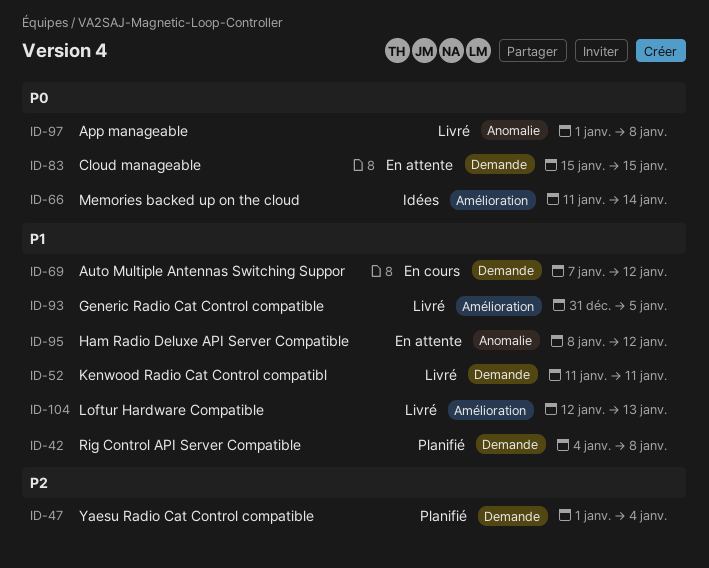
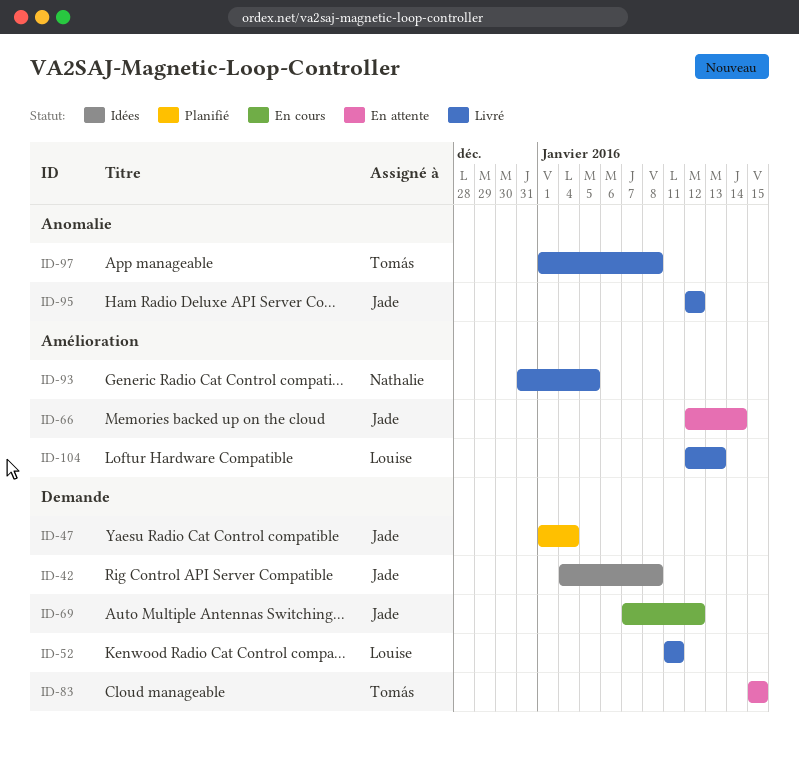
ID-42, status: Planifié -> Idées
ID-66, status: Idées -> En attente
ID-66, start: Jan 11 -> Jan 12
ID-95, status: En attente -> Livré
ID-95, start: Jan 8 -> Jan 12

